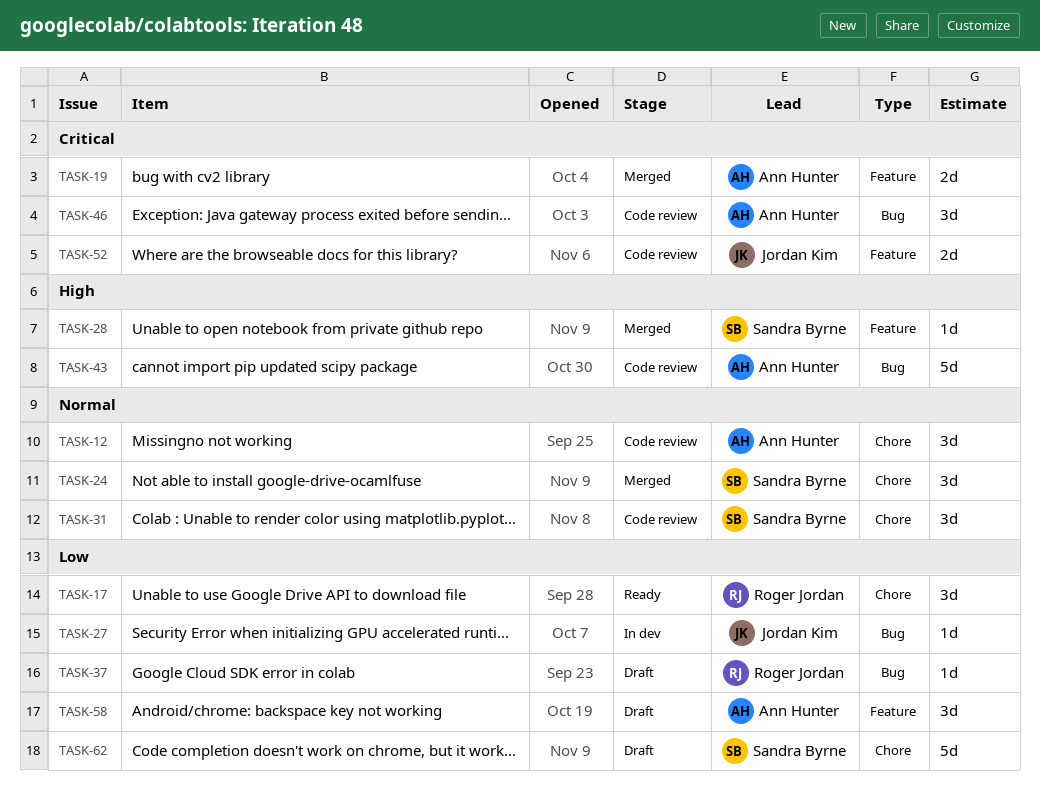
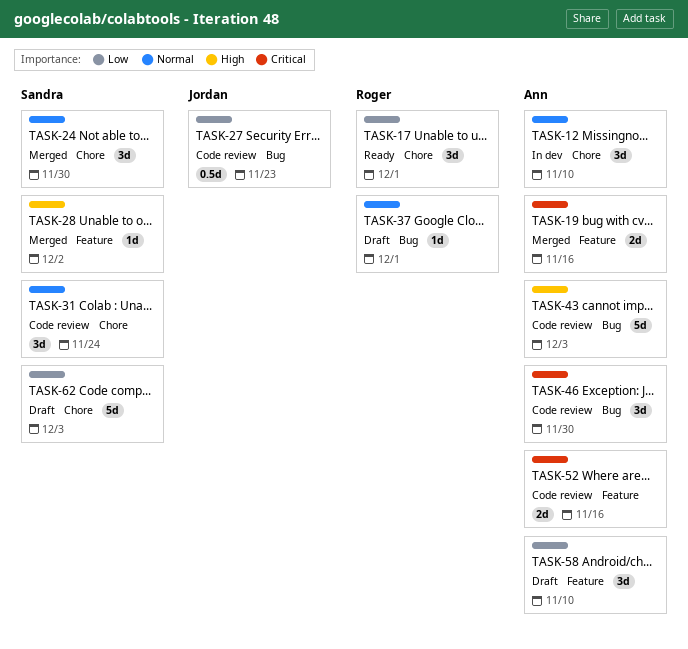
TASK-12, status: Code review -> In dev
TASK-27, status: In dev -> Code review
TASK-27, estimate: 1d -> 0.5d
TASK-37, priority: Low -> Normal
TASK-52, owner: Jordan Kim -> Ann Hunter

